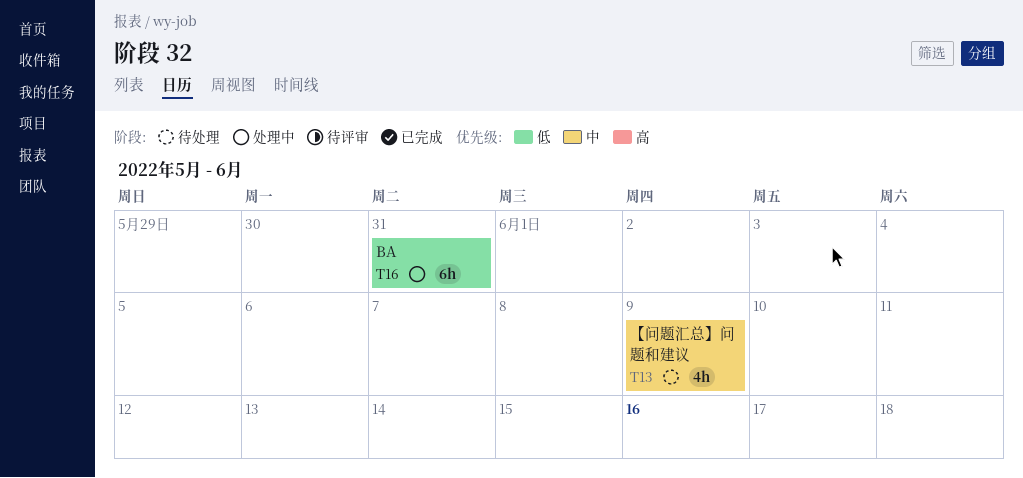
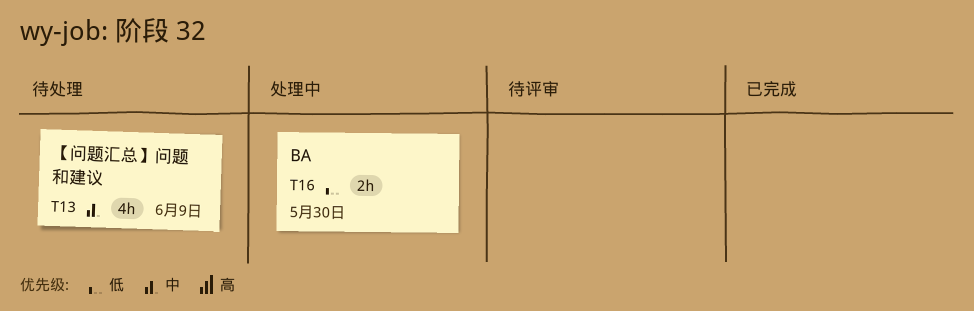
T16, estimate: 6h -> 2h
T16, due: May 31 -> May 30

